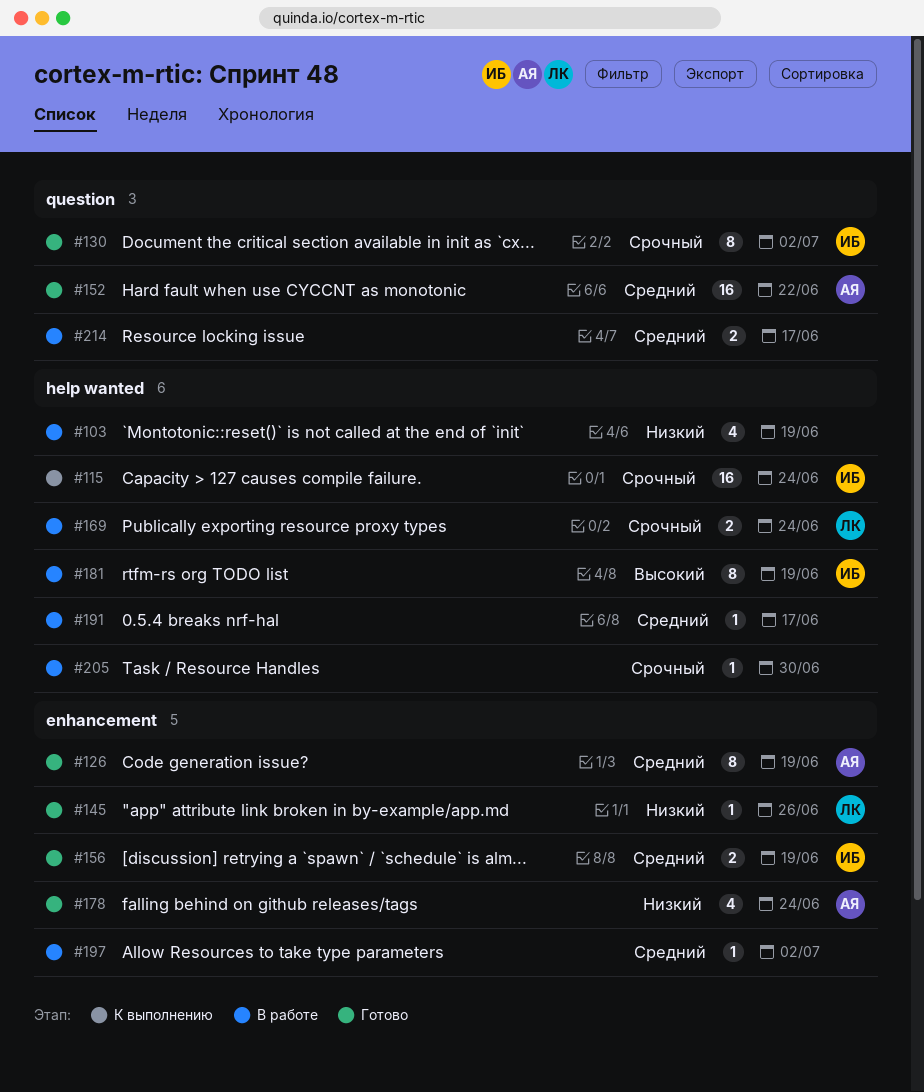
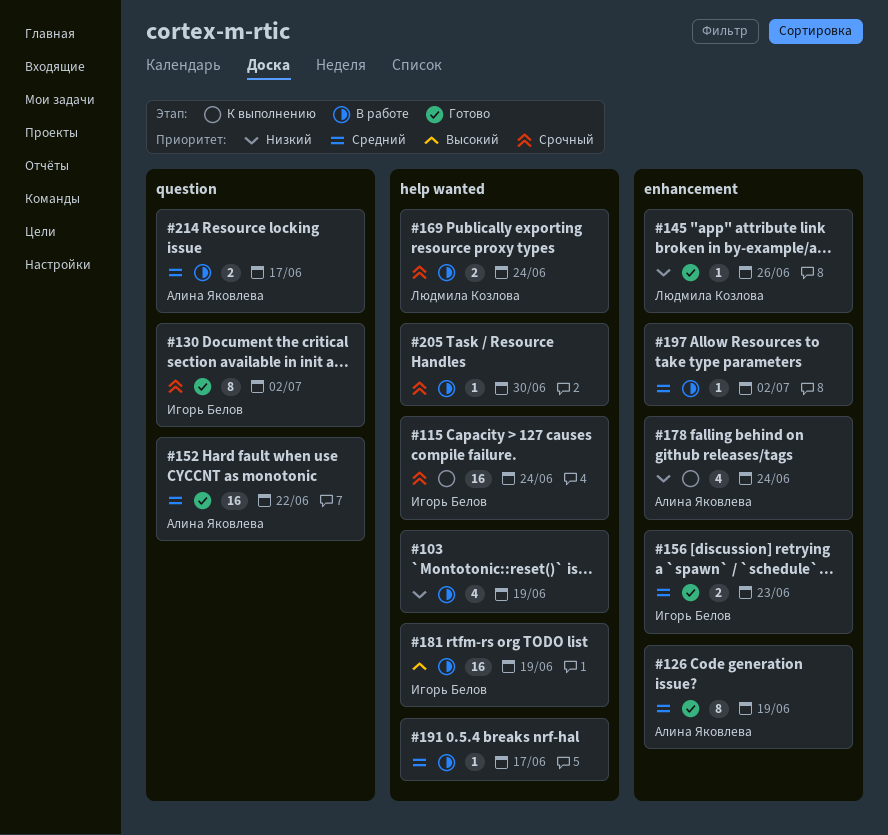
#156, due: Jun 19 -> Jun 23
#178, status: Готово -> К выполнению
#181, estimate: 8 -> 16
#214, owner: none -> Алина Яковлева

